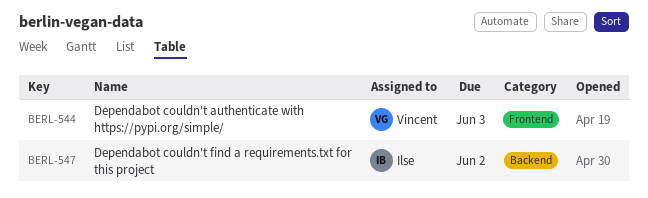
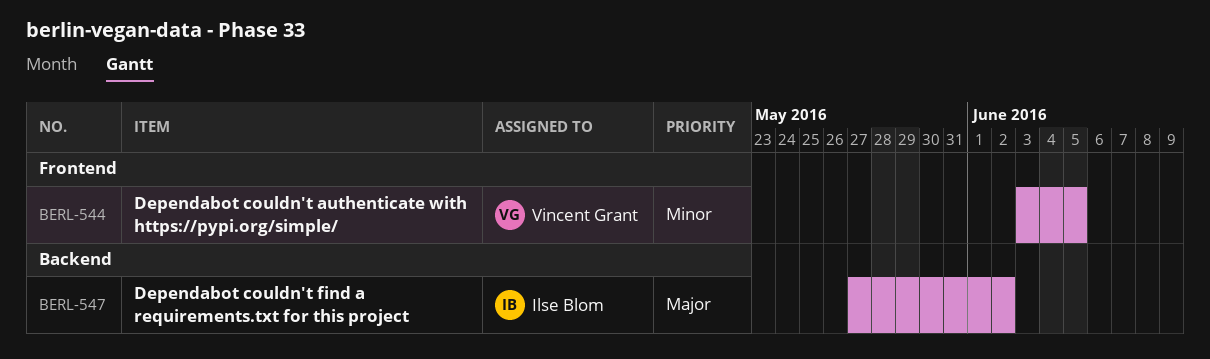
BERL-544, due: Jun 3 -> Jun 5

